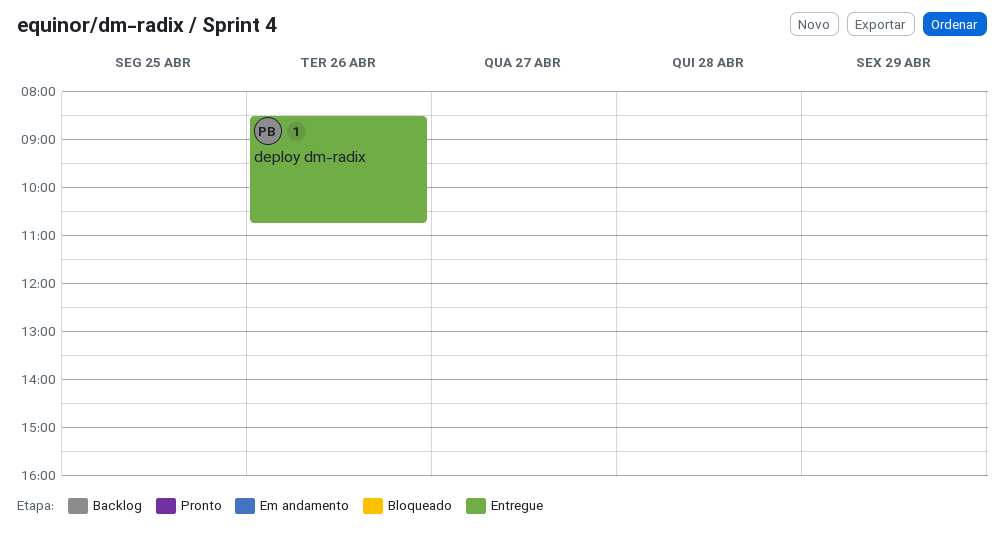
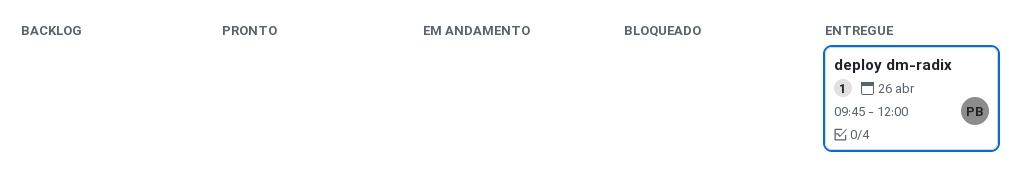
deploy dm-radix, begins: 08:30 -> 09:45
deploy dm-radix, ends: 10:45 -> 12:00

